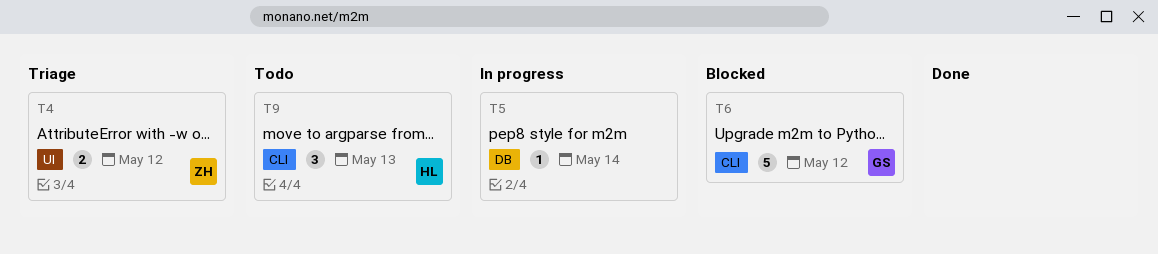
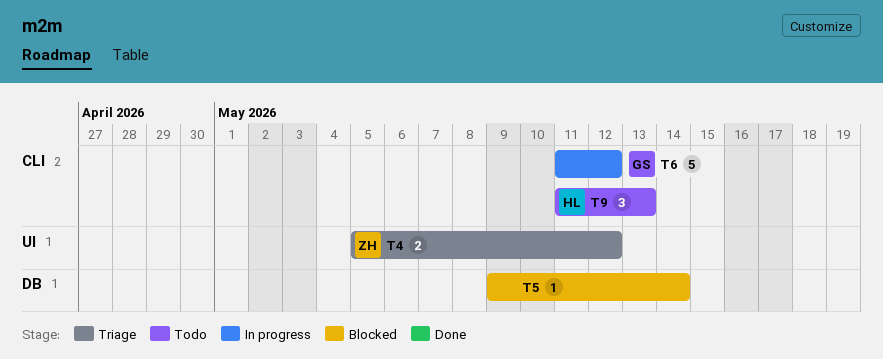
T5, status: In progress -> Blocked
T6, status: Blocked -> In progress

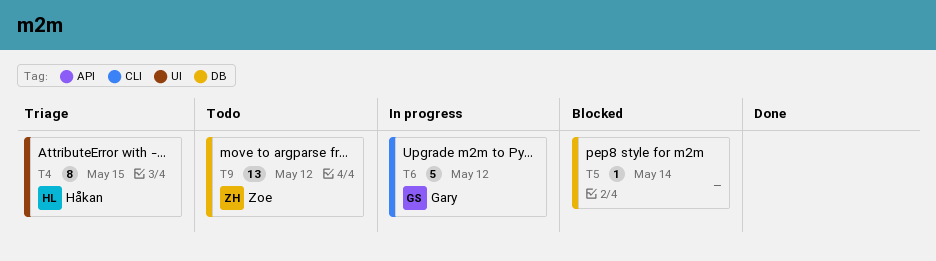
T4, owner: Zoe -> Håkan
T4, estimate: 2 -> 8
T4, due: May 12 -> May 15
T9, owner: Håkan -> Zoe
T9, label: CLI -> DB
T9, estimate: 3 -> 13
T9, due: May 13 -> May 12

